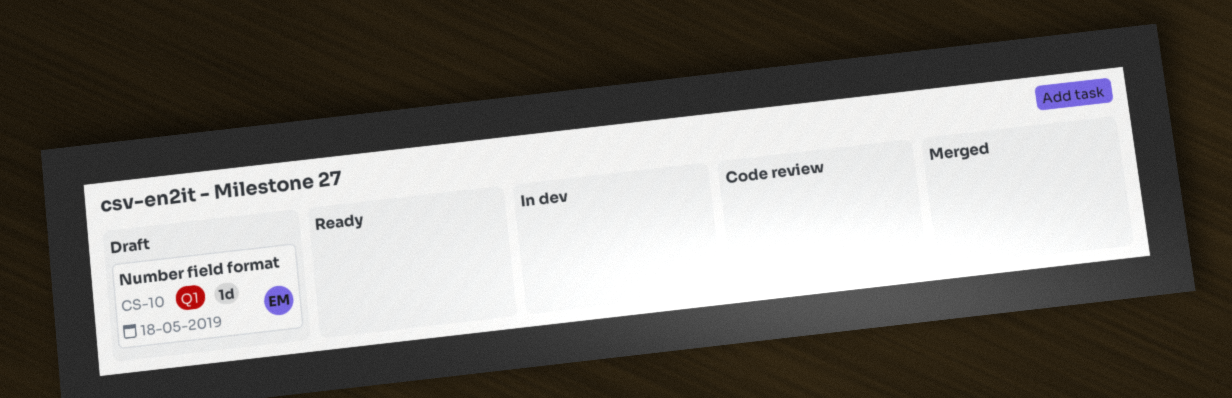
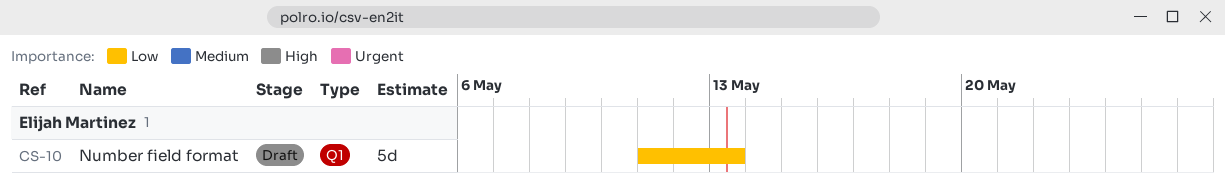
CS-10, estimate: 1d -> 5d
CS-10, due: May 18 -> May 13

